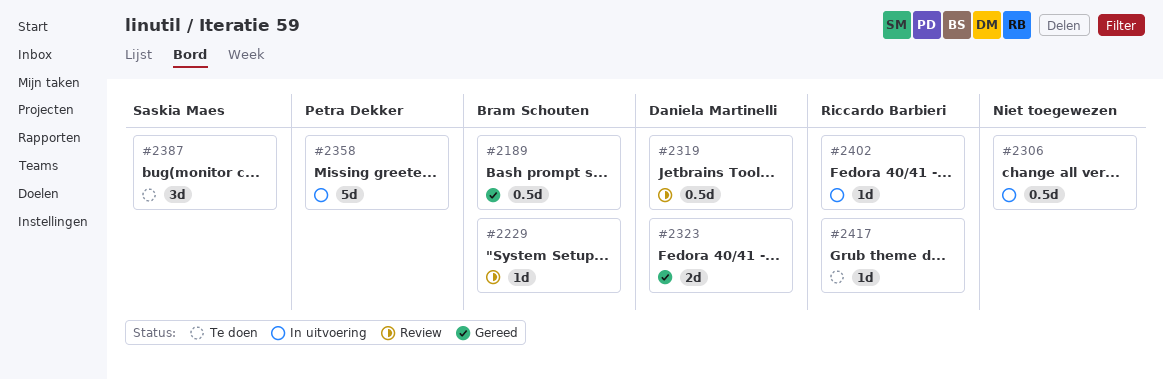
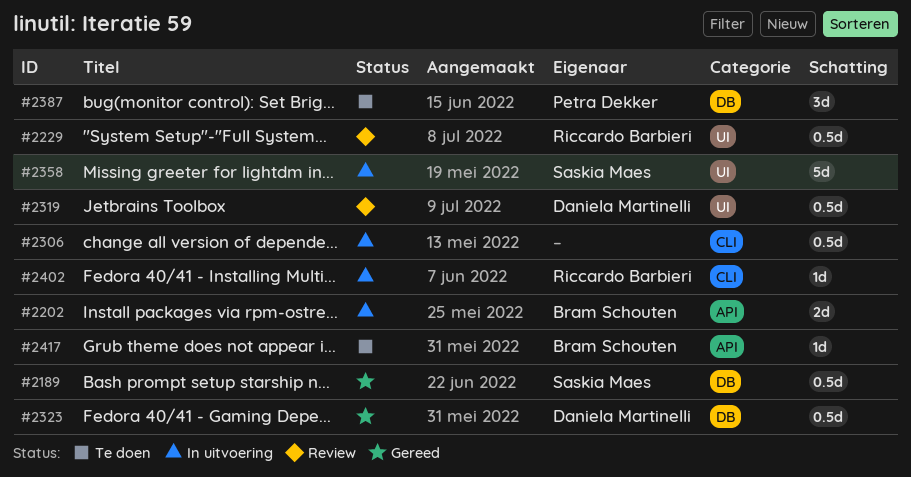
#2189, owner: Bram Schouten -> Saskia Maes
#2202: none -> present
#2229, owner: Bram Schouten -> Riccardo Barbieri
#2229, estimate: 1d -> 0.5d
#2323, estimate: 2d -> 0.5d
#2358, owner: Petra Dekker -> Saskia Maes
#2387, owner: Saskia Maes -> Petra Dekker
#2417, owner: Riccardo Barbieri -> Bram Schouten

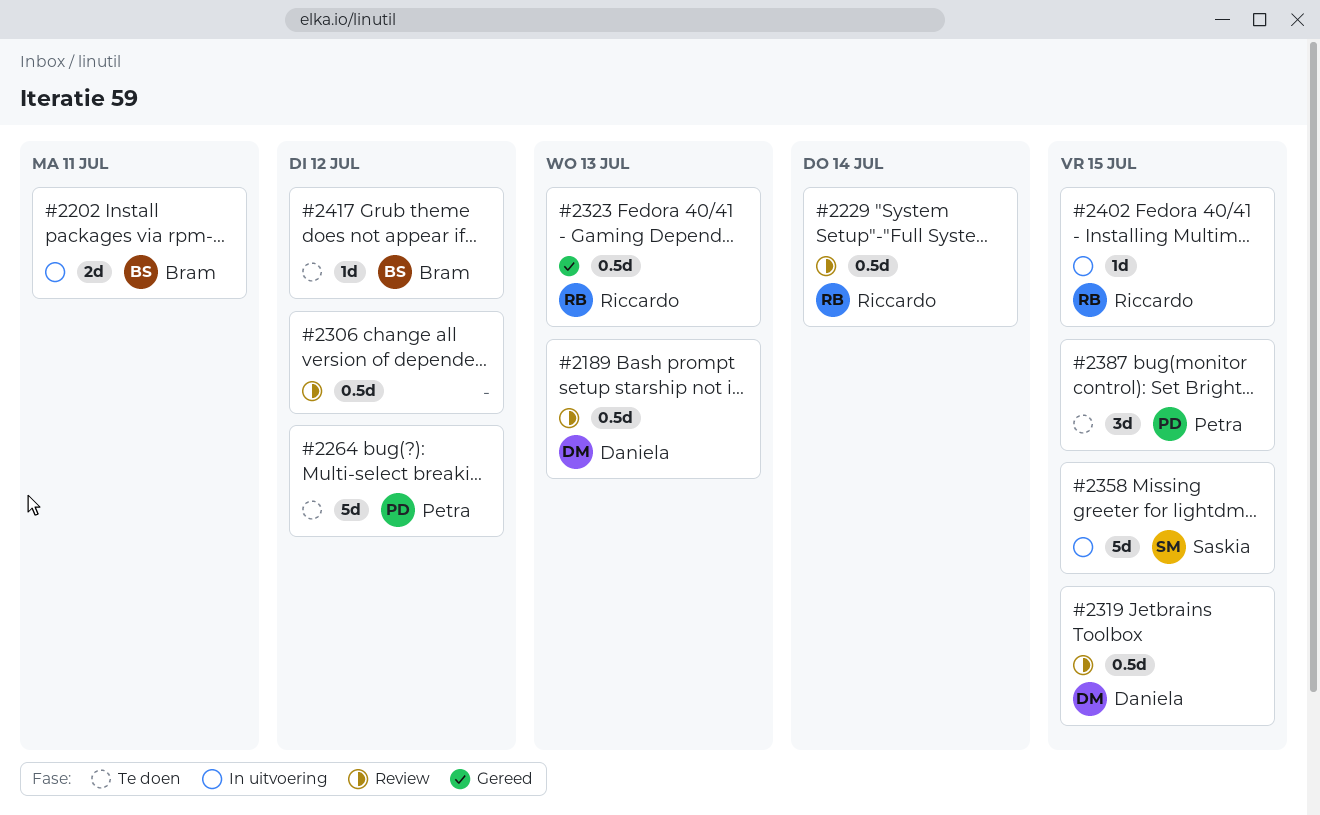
#2189, status: Gereed -> Review
#2189, owner: Saskia Maes -> Daniela Martinelli
#2264: none -> present
#2306, status: In uitvoering -> Review
#2323, owner: Daniela Martinelli -> Riccardo Barbieri

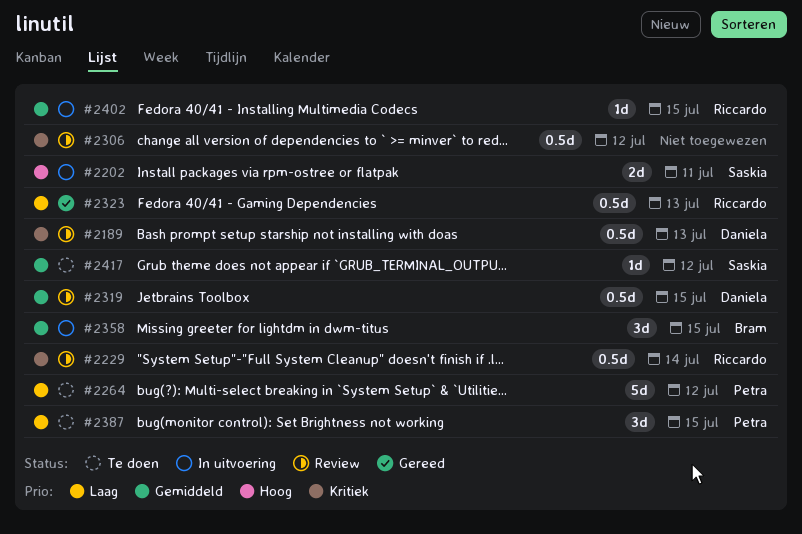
#2202, owner: Bram -> Saskia
#2358, owner: Saskia -> Bram
#2358, estimate: 5d -> 3d
#2417, owner: Bram -> Saskia

